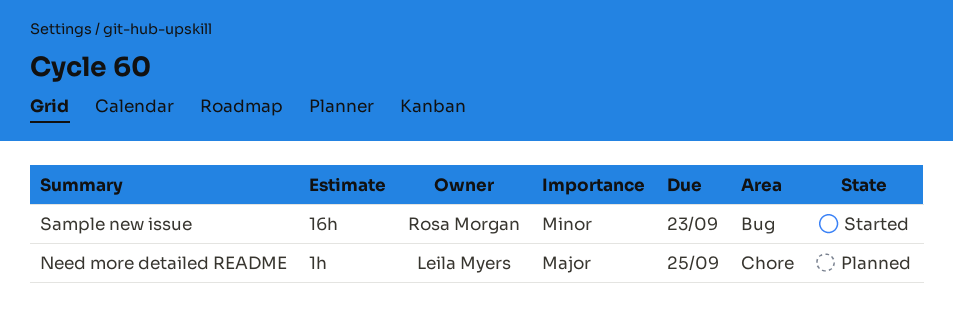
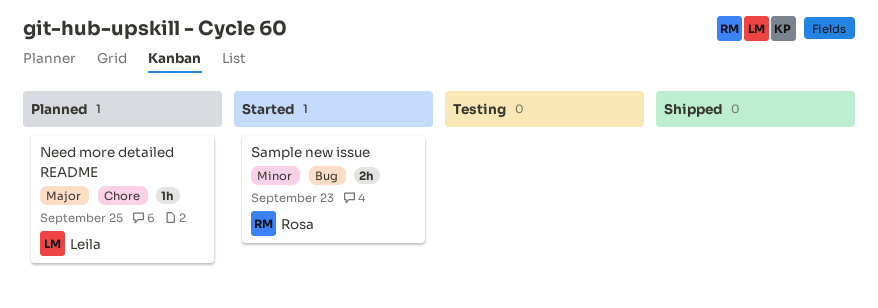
Sample new issue, estimate: 16h -> 2h

